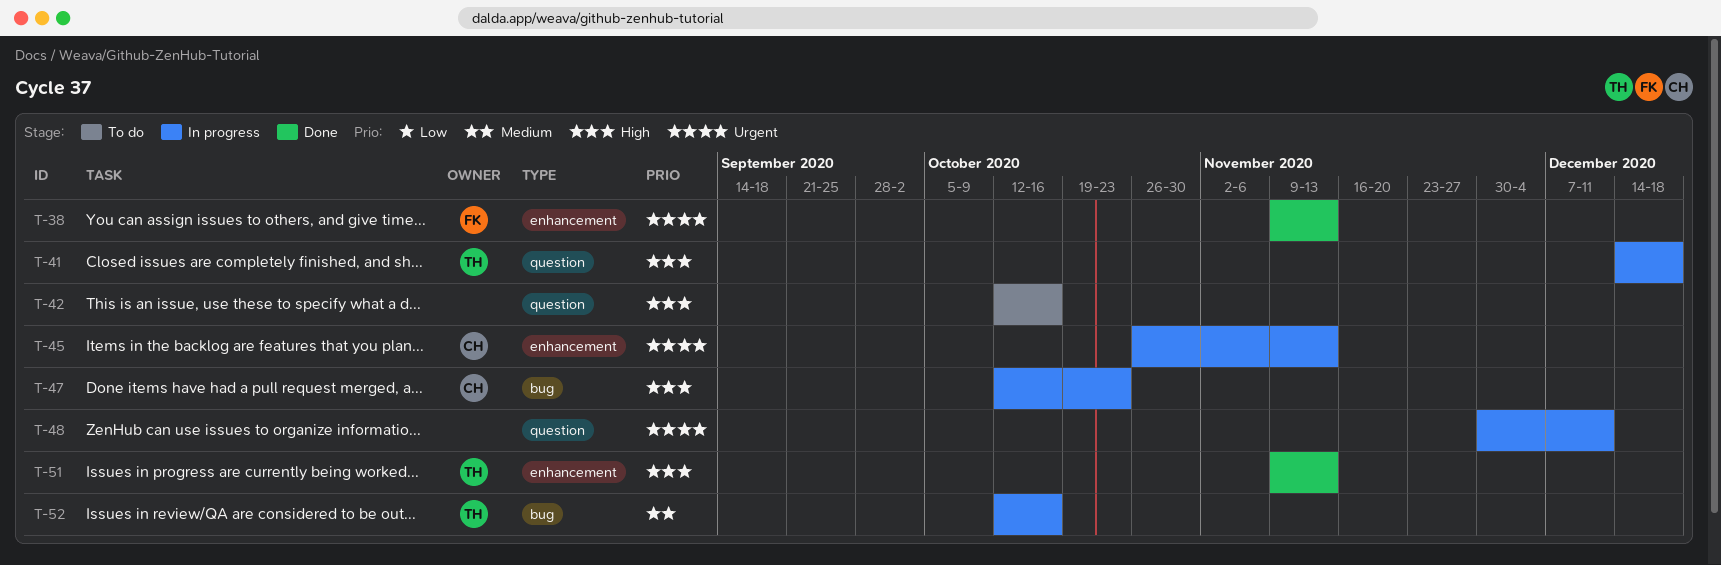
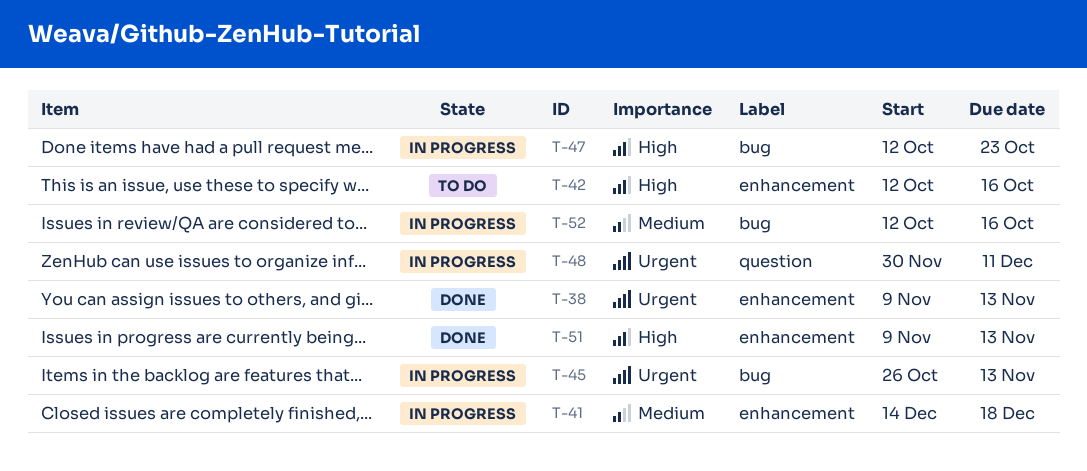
T-41, priority: High -> Medium
T-41, label: question -> enhancement
T-42, label: question -> enhancement
T-45, label: enhancement -> bug

